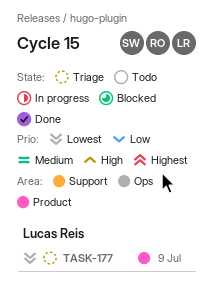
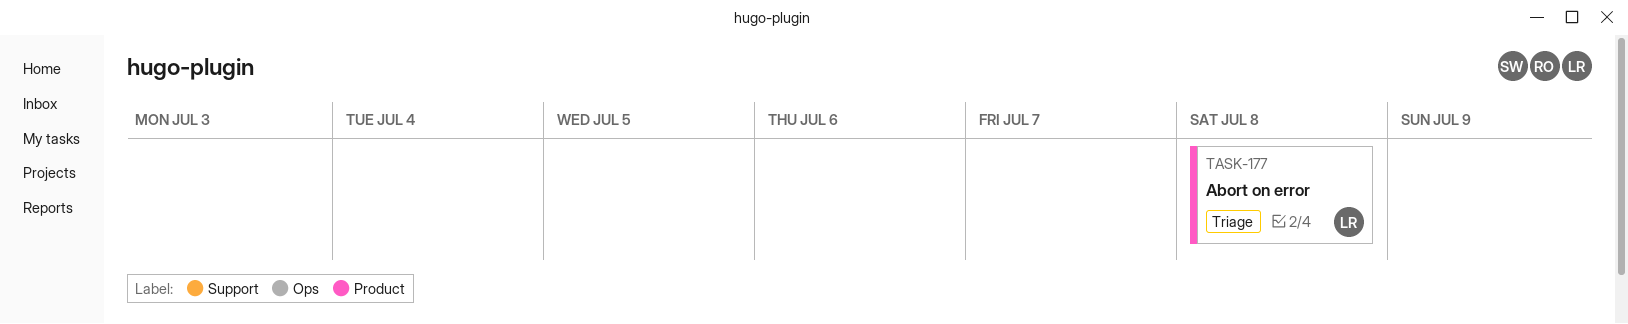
TASK-177, due: Jul 9 -> Jul 8

